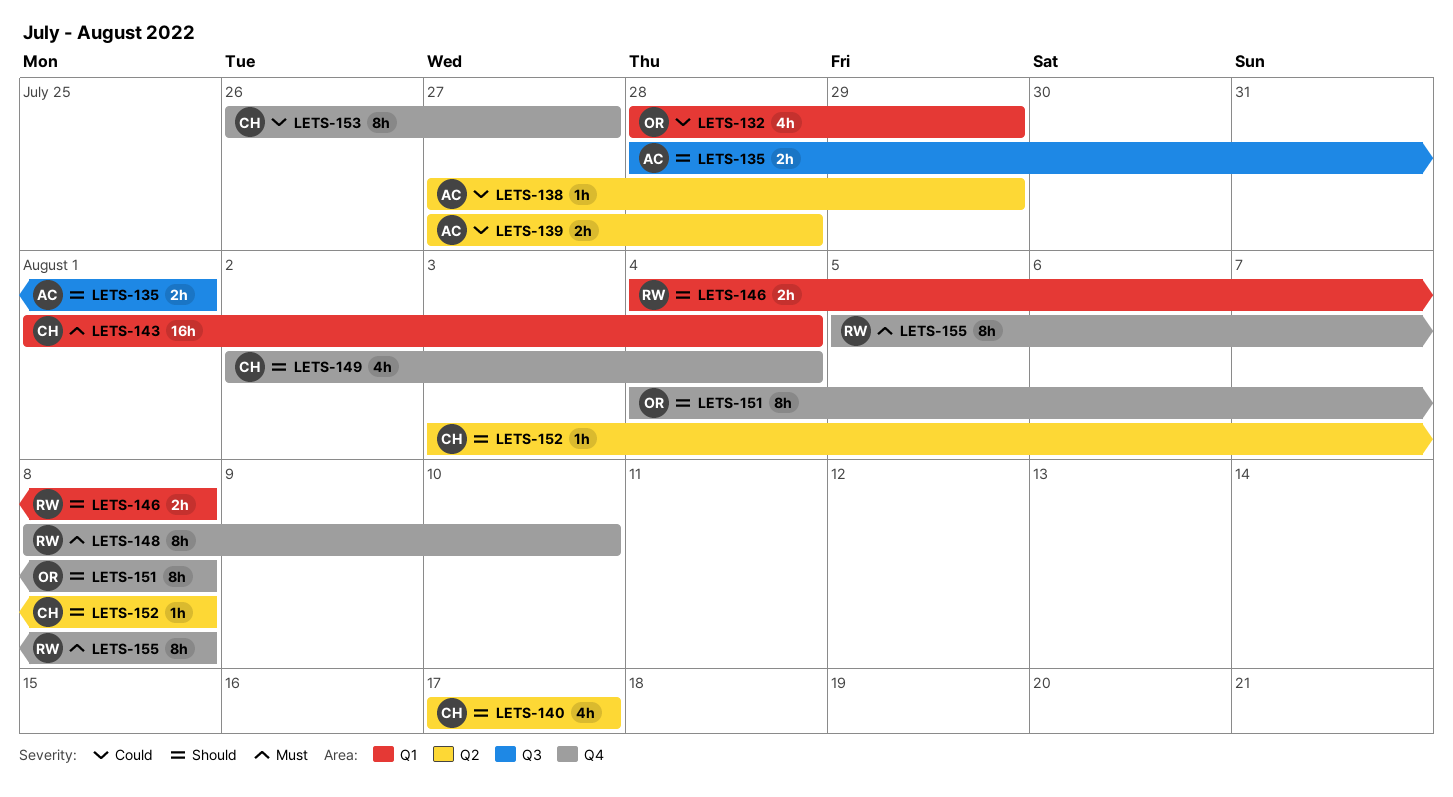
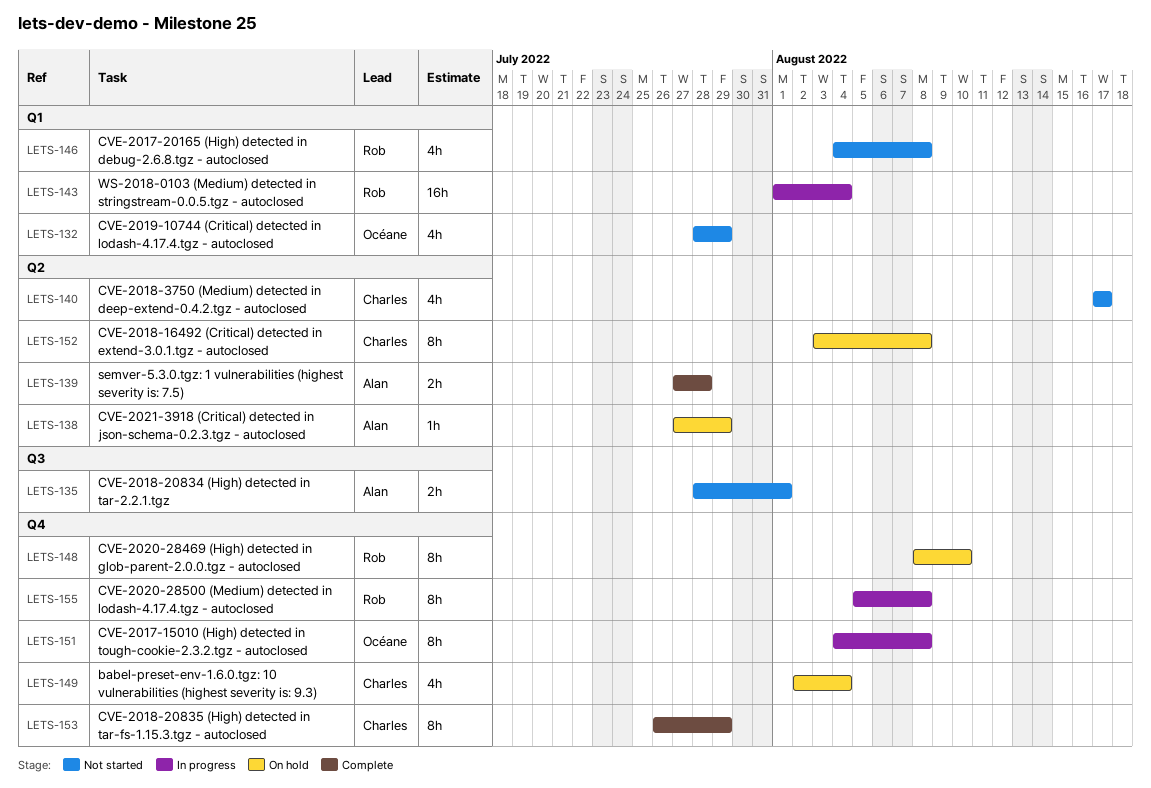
LETS-143, owner: Charles -> Rob
LETS-146, estimate: 2h -> 4h
LETS-152, estimate: 1h -> 8h
LETS-153, due: Jul 27 -> Jul 29

